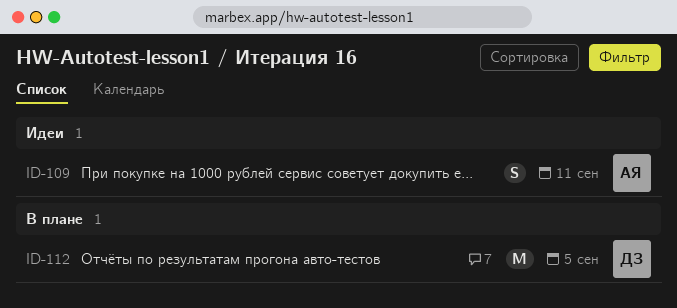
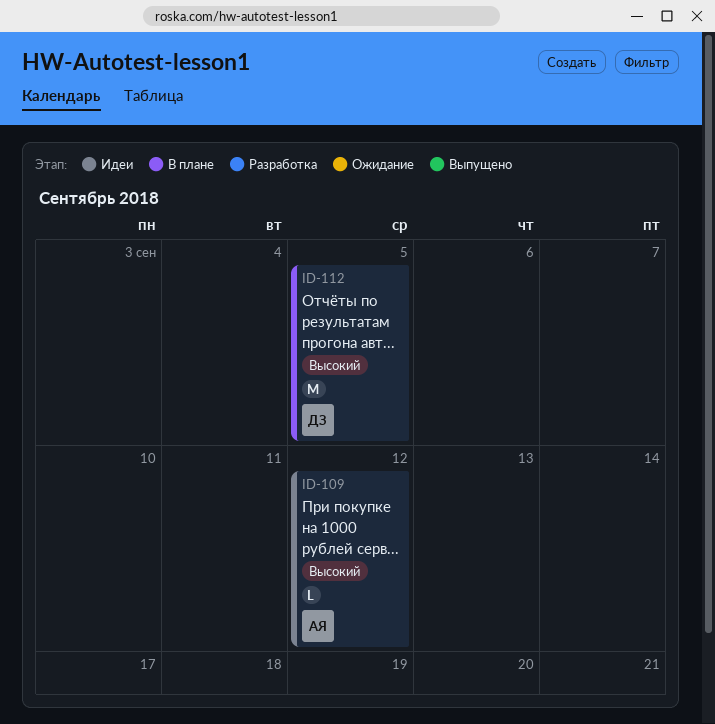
ID-109, estimate: S -> L
ID-109, due: Sep 11 -> Sep 12

